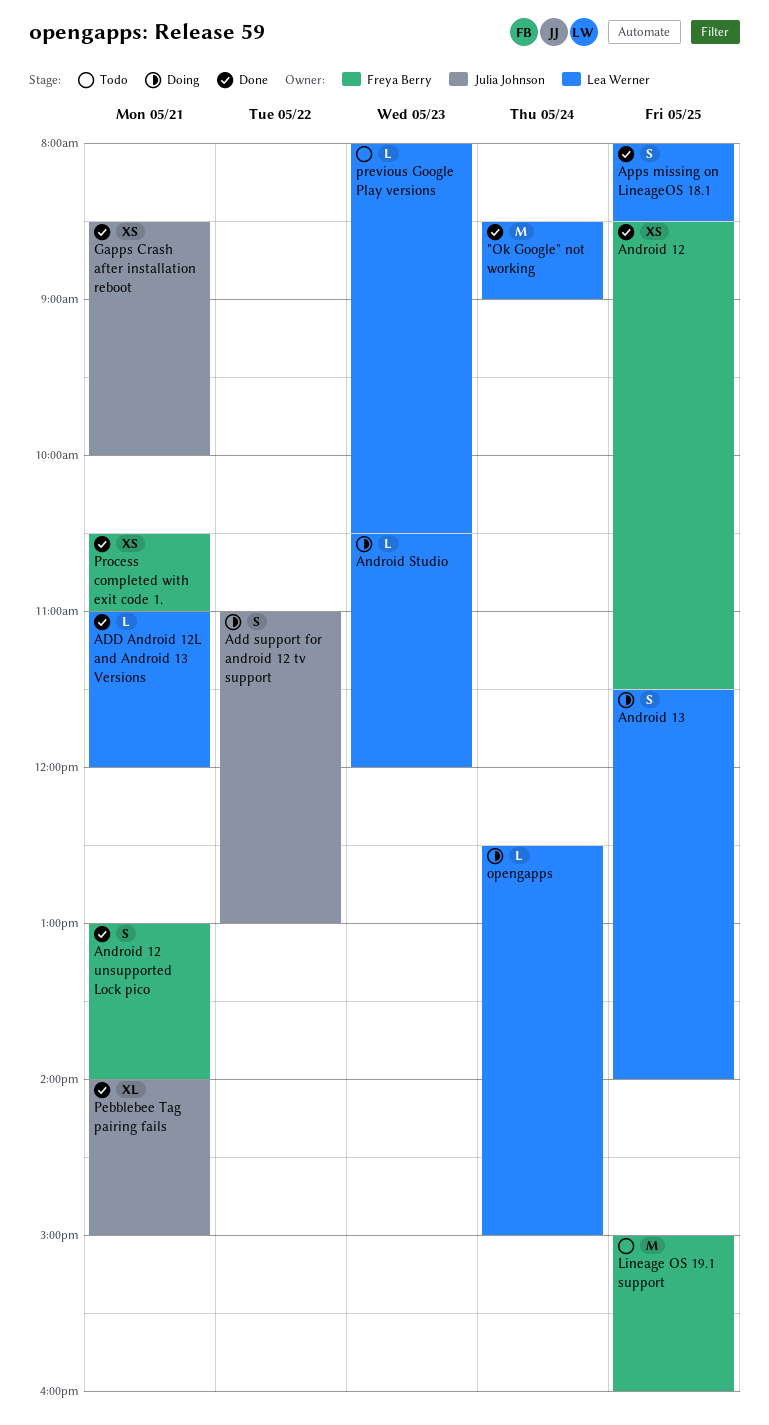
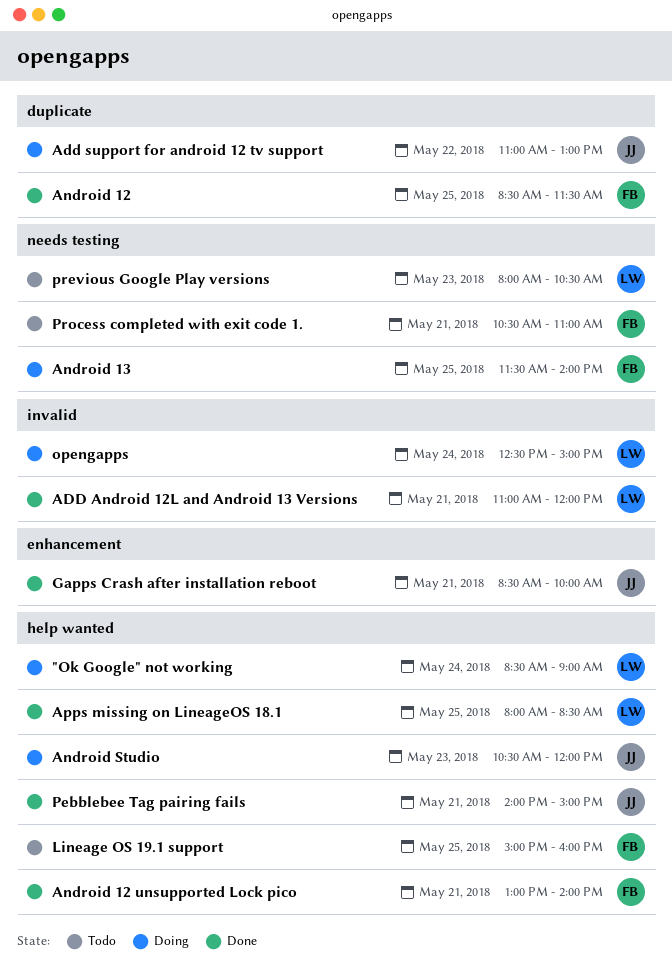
"Ok Google" not working, status: Done -> Doing
Android 13, owner: Lea Werner -> Freya Berry
Android Studio, owner: Lea Werner -> Julia Johnson
Process completed with exit code 1., status: Done -> Todo

